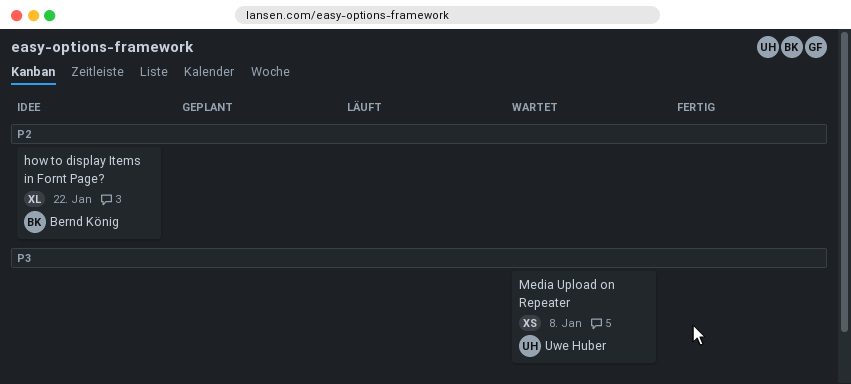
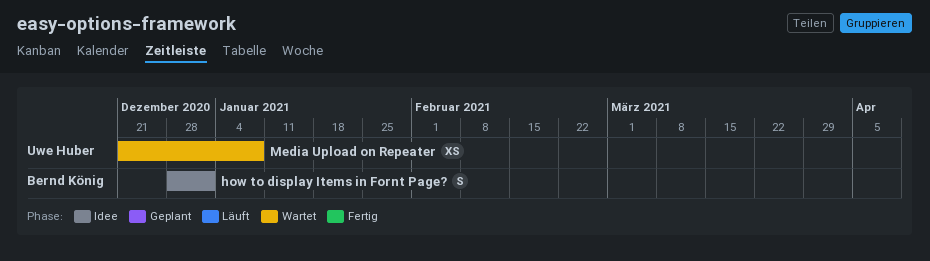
how to display Items in Fornt Page?, estimate: XL -> S
how to display Items in Fornt Page?, due: Jan 22 -> Jan 1

